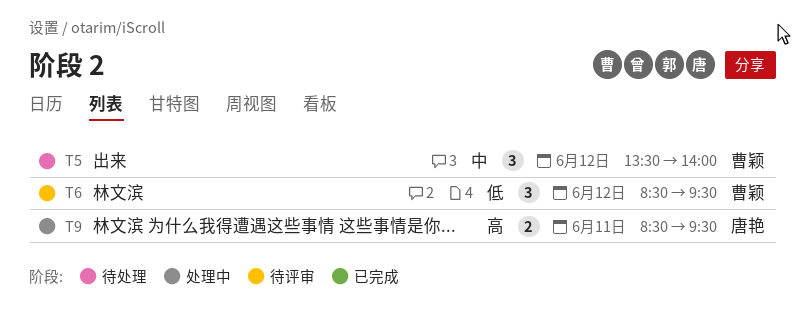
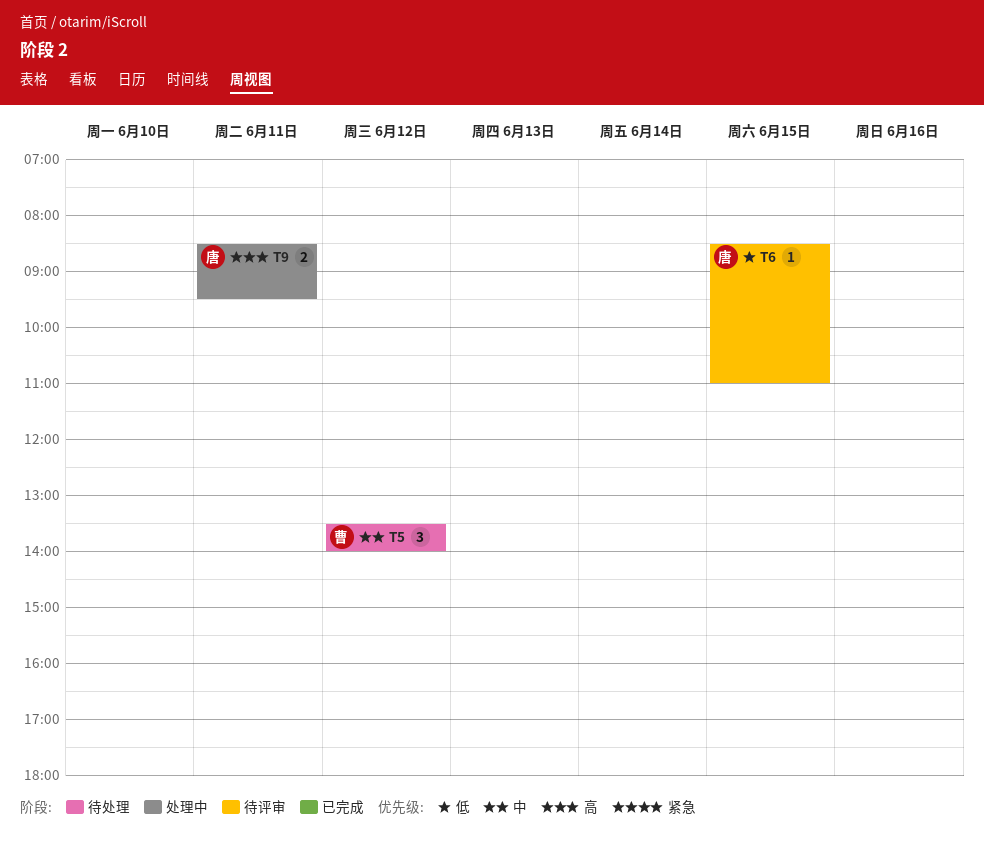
T6, owner: 曹颖 -> 唐艳
T6, estimate: 3 -> 1
T6, day: Jun 12 -> Jun 15
T6, ends: 09:30 -> 11:00

